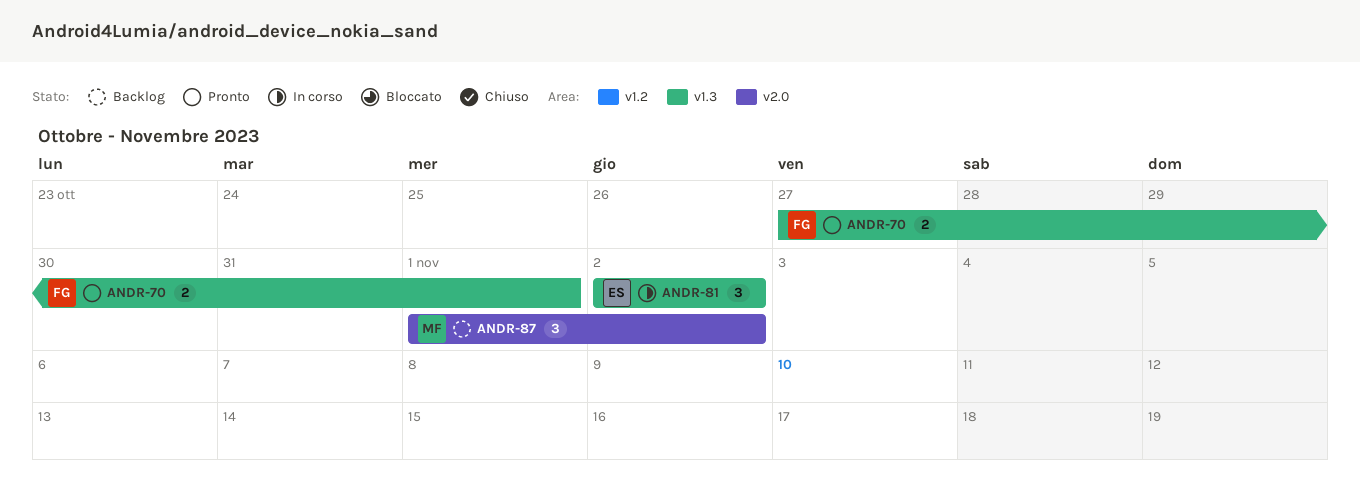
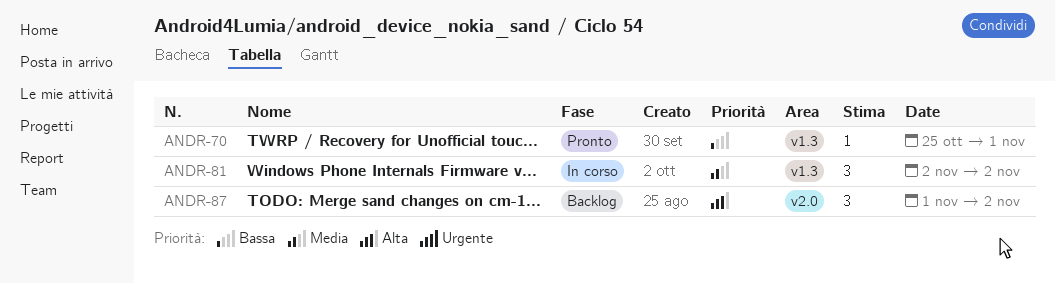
ANDR-70, estimate: 2 -> 1
ANDR-70, start: Oct 27 -> Oct 25

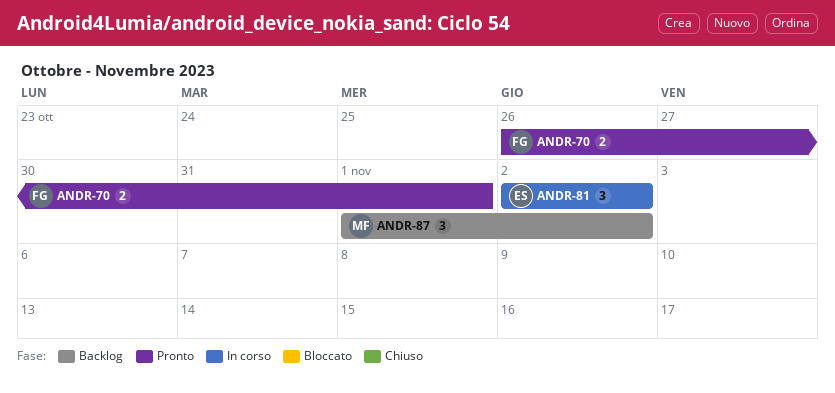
ANDR-70, estimate: 1 -> 2
ANDR-70, start: Oct 25 -> Oct 26

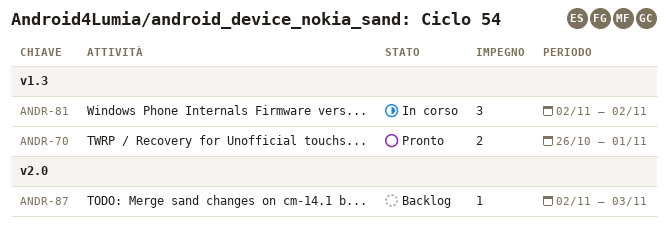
ANDR-87, estimate: 3 -> 1
ANDR-87, start: Nov 1 -> Nov 2
ANDR-87, due: Nov 2 -> Nov 3

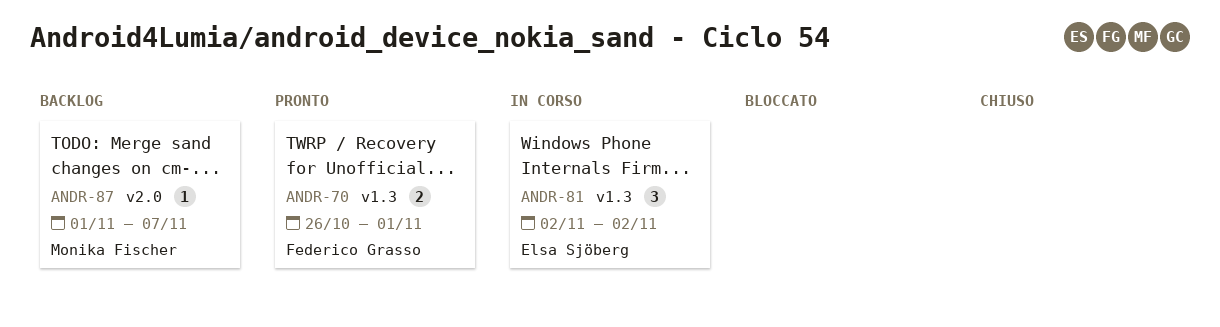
ANDR-87, start: Nov 2 -> Nov 1
ANDR-87, due: Nov 3 -> Nov 7

